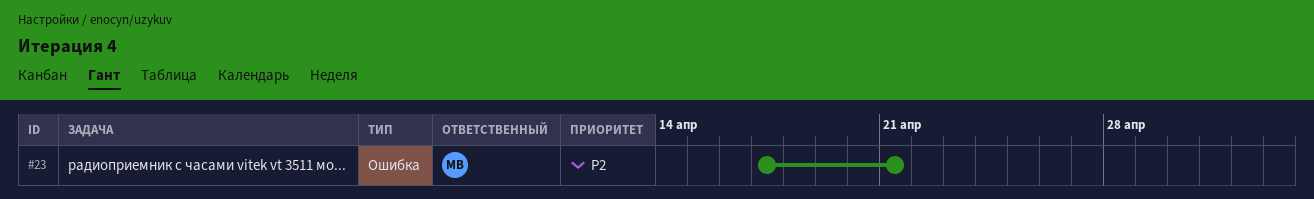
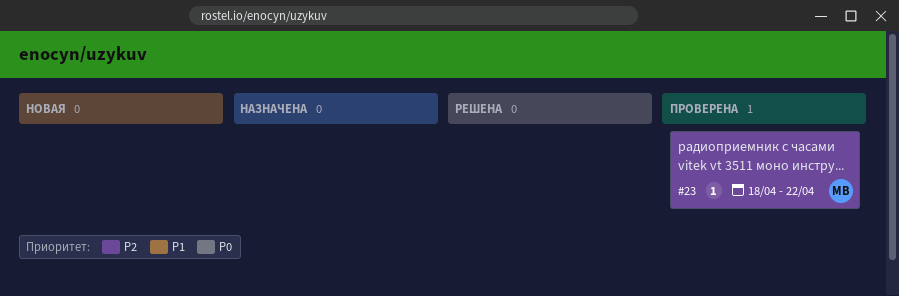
#23, start: Apr 17 -> Apr 18
#23, due: Apr 21 -> Apr 22

